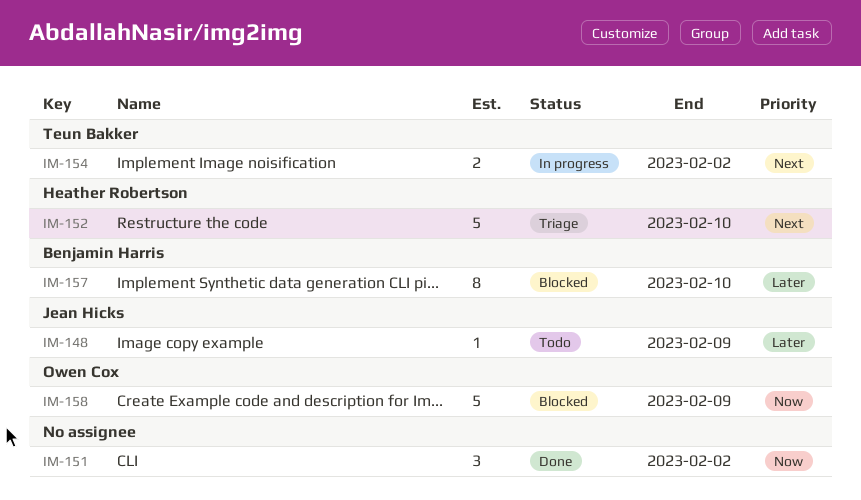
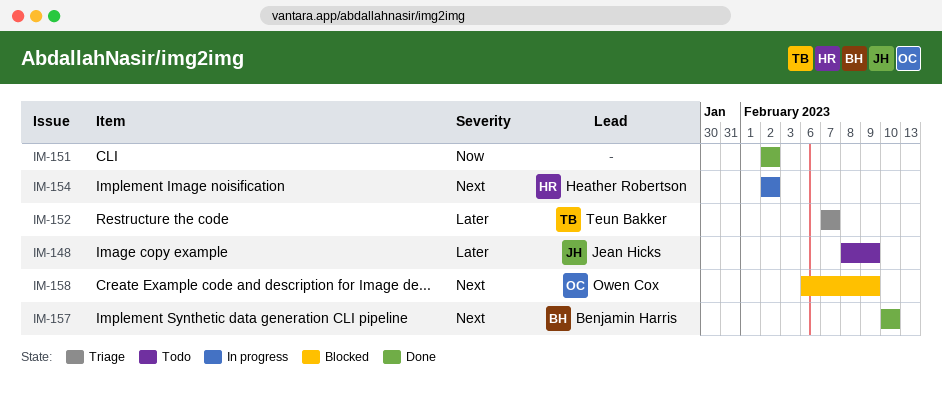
IM-152, owner: Heather Robertson -> Teun Bakker
IM-152, priority: Next -> Later
IM-152, due: Feb 10 -> Feb 7
IM-154, owner: Teun Bakker -> Heather Robertson
IM-157, status: Blocked -> Done
IM-157, priority: Later -> Next
IM-158, priority: Now -> Next

